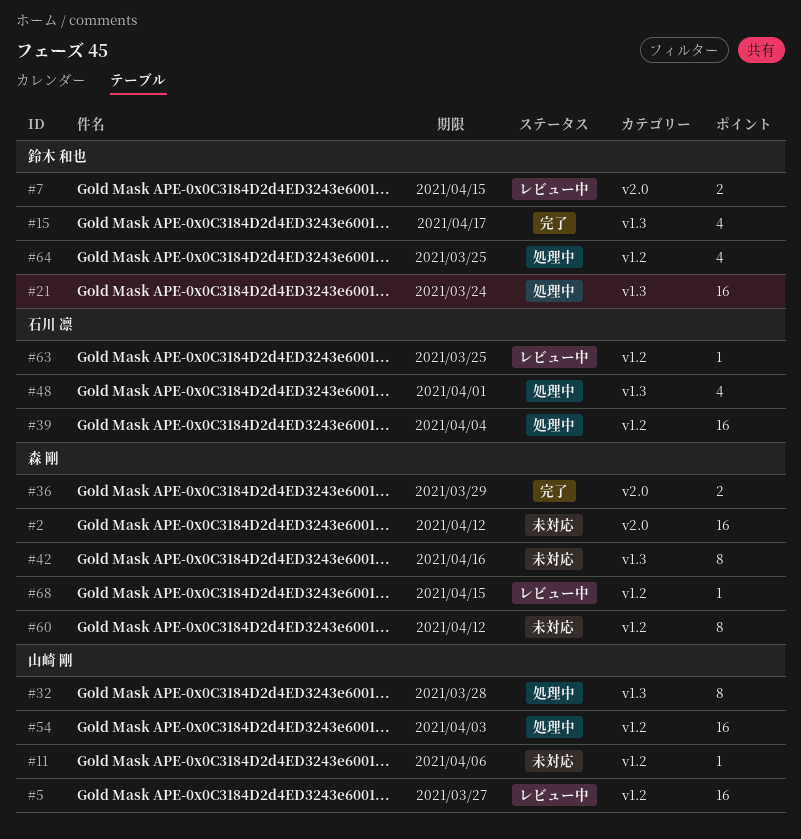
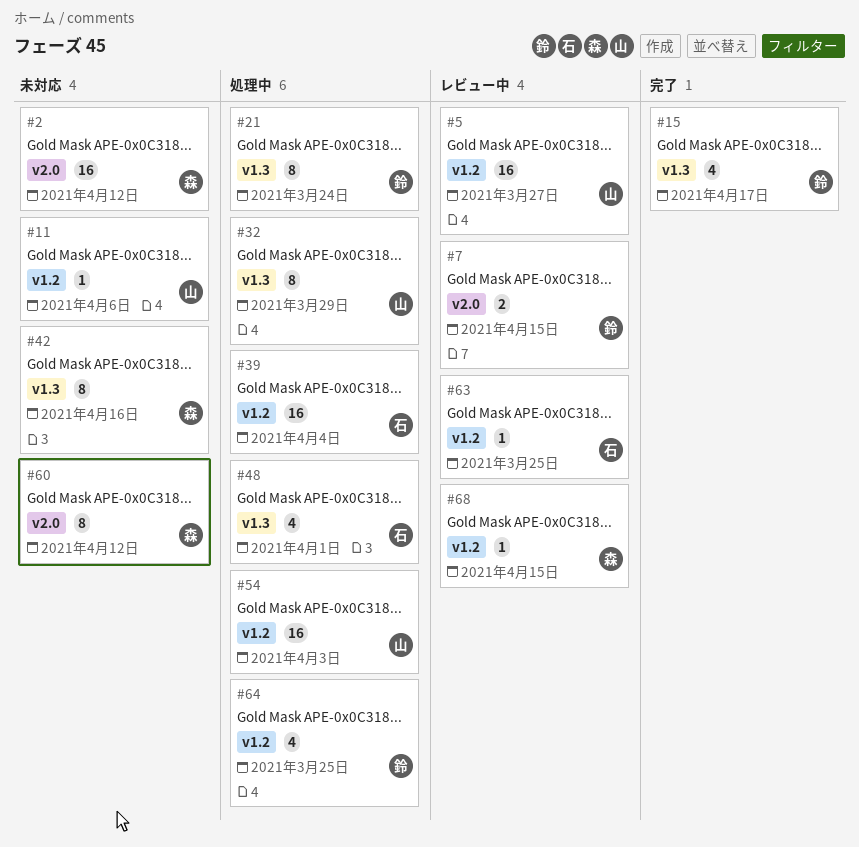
#21, estimate: 16 -> 8
#32, due: Mar 28 -> Mar 29
#36: present -> none
#60, label: v1.2 -> v2.0

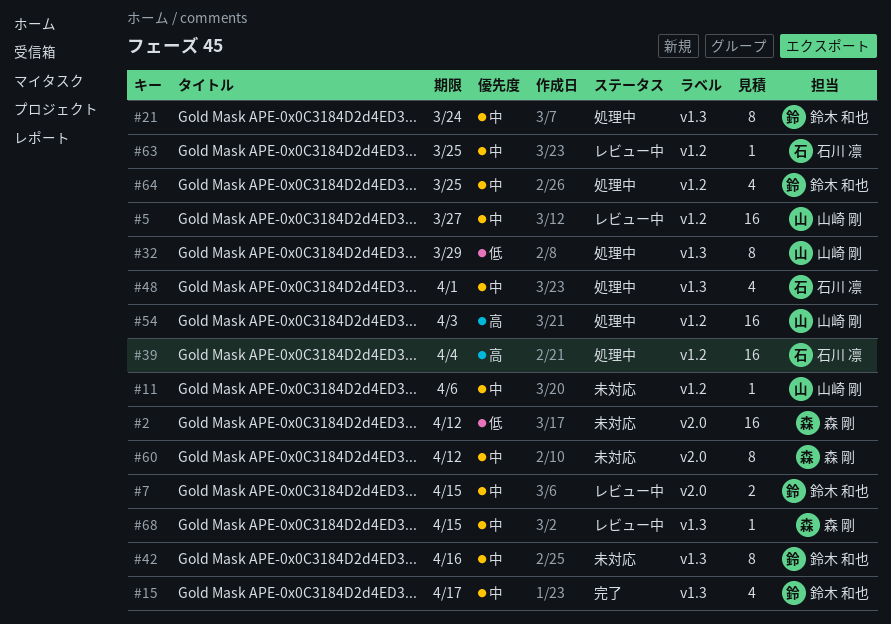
#42, owner: 森 剛 -> 鈴木 和也
#68, label: v1.2 -> v1.3

